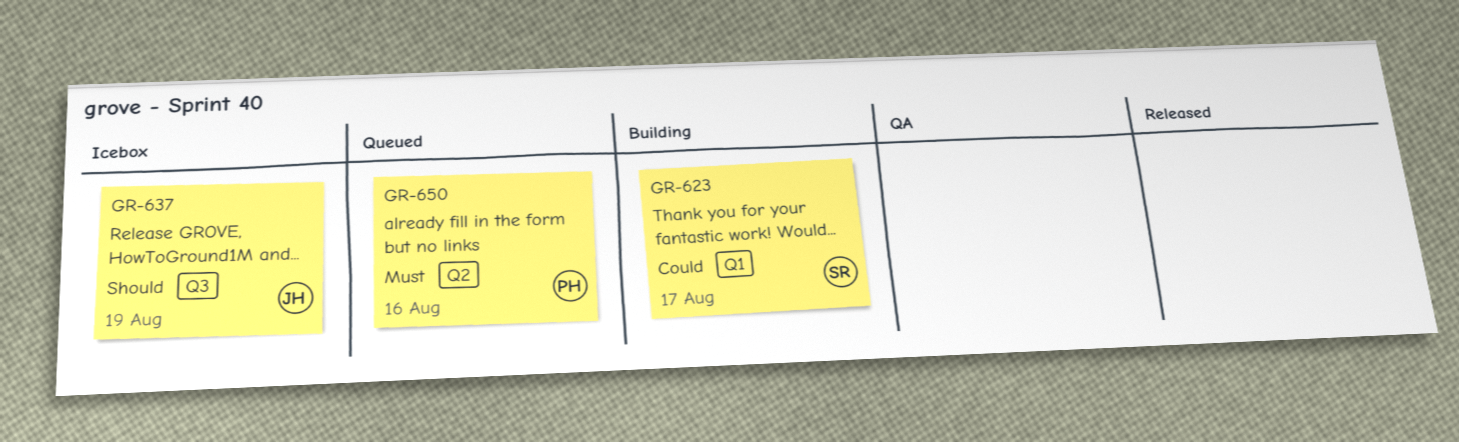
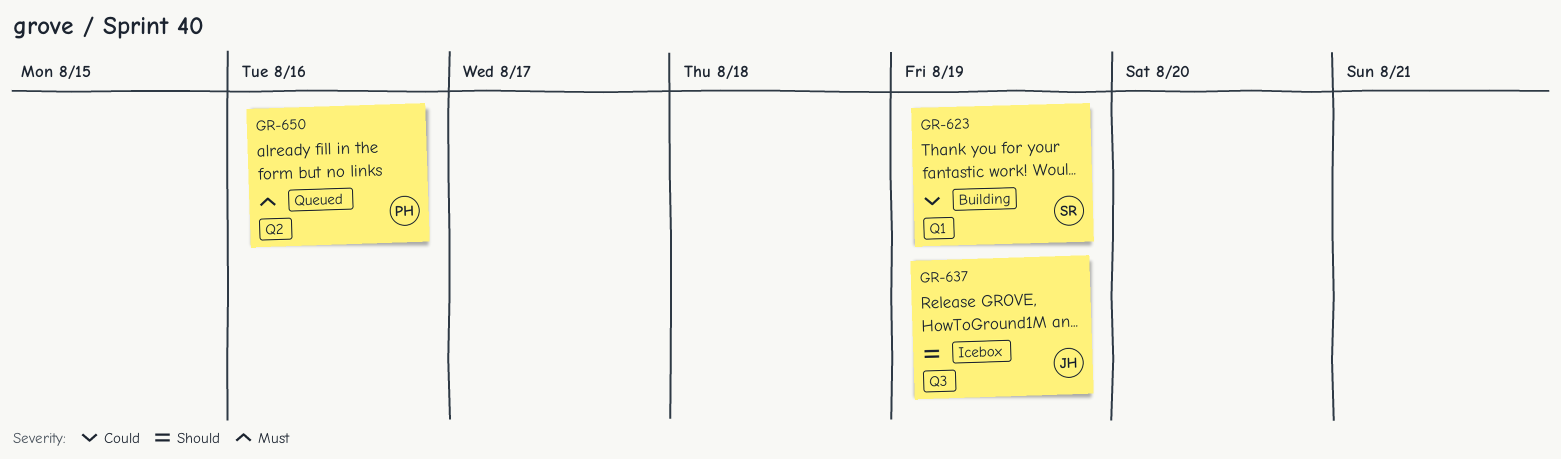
GR-623, due: Aug 17 -> Aug 19

